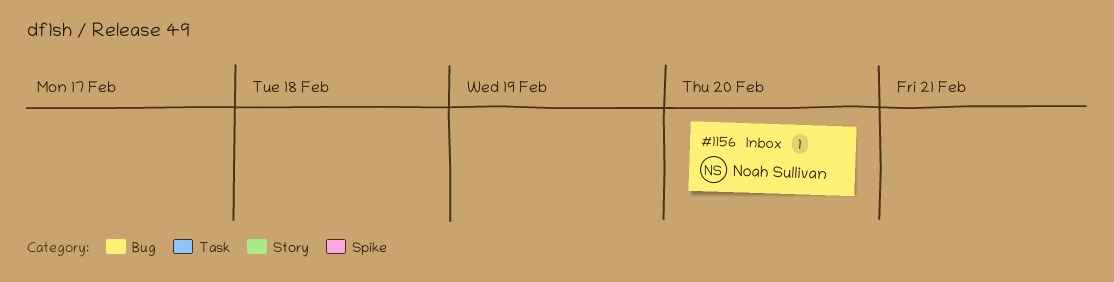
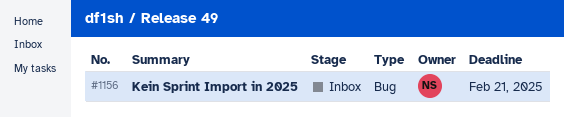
#1156, due: Feb 20 -> Feb 21

